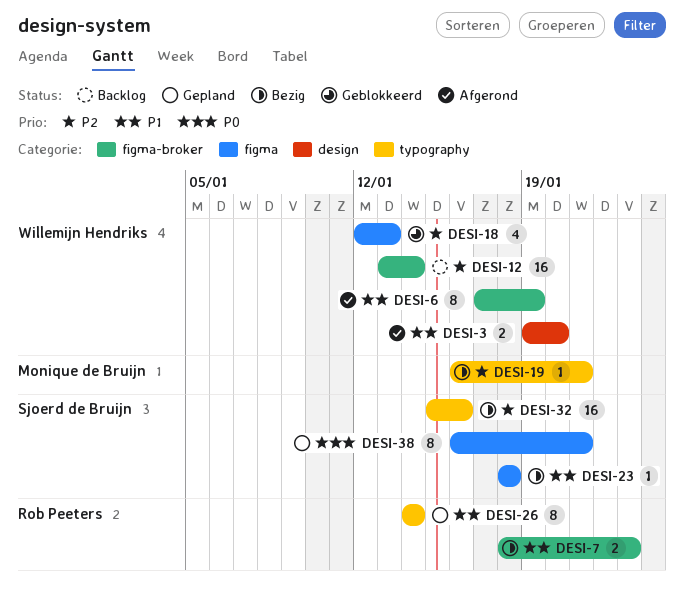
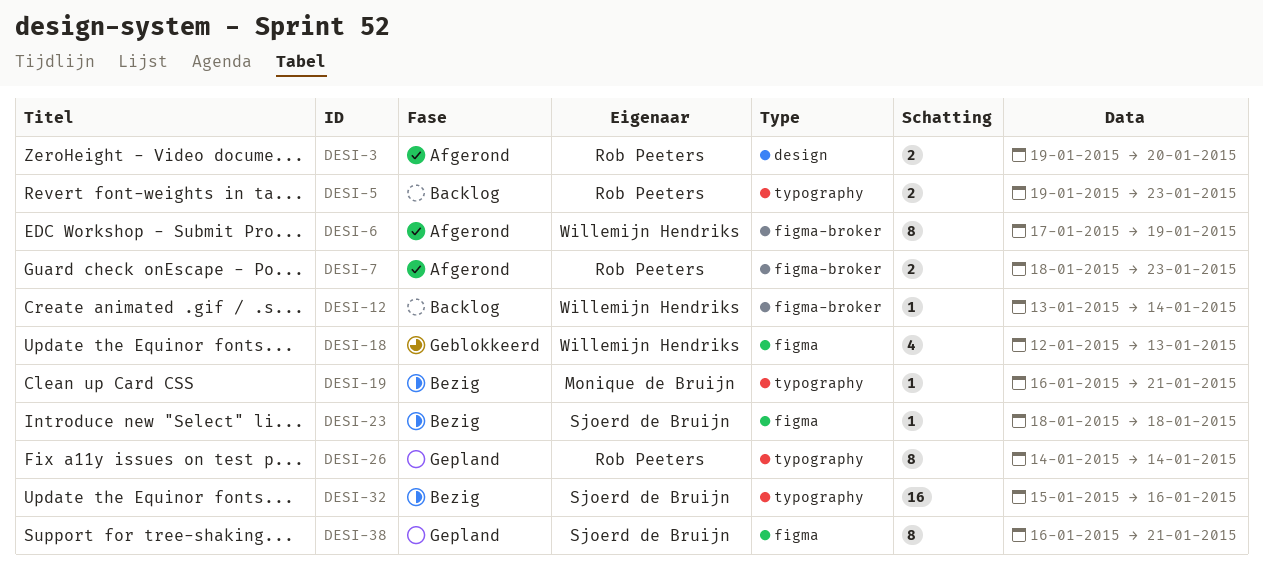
DESI-3, owner: Willemijn Hendriks -> Rob Peeters
DESI-5: none -> present
DESI-7, status: Bezig -> Afgerond
DESI-12, estimate: 16 -> 1

